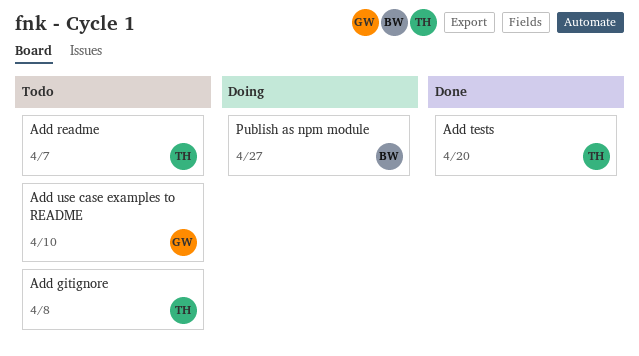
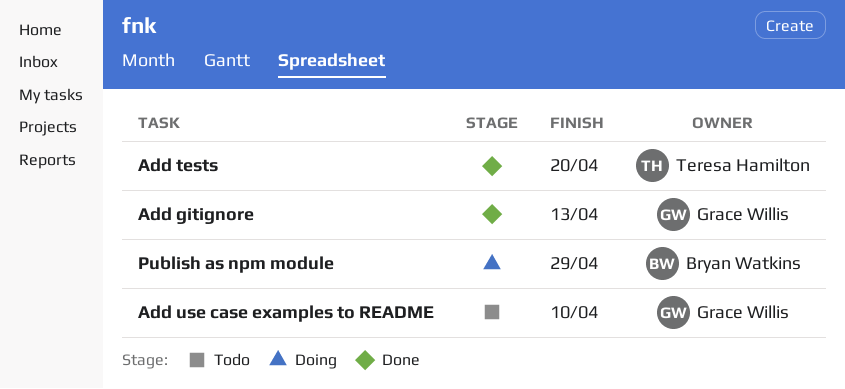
Add gitignore, status: Todo -> Done
Add gitignore, owner: Teresa Hamilton -> Grace Willis
Add gitignore, due: Apr 8 -> Apr 13
Add readme: present -> none
Publish as npm module, due: Apr 27 -> Apr 29

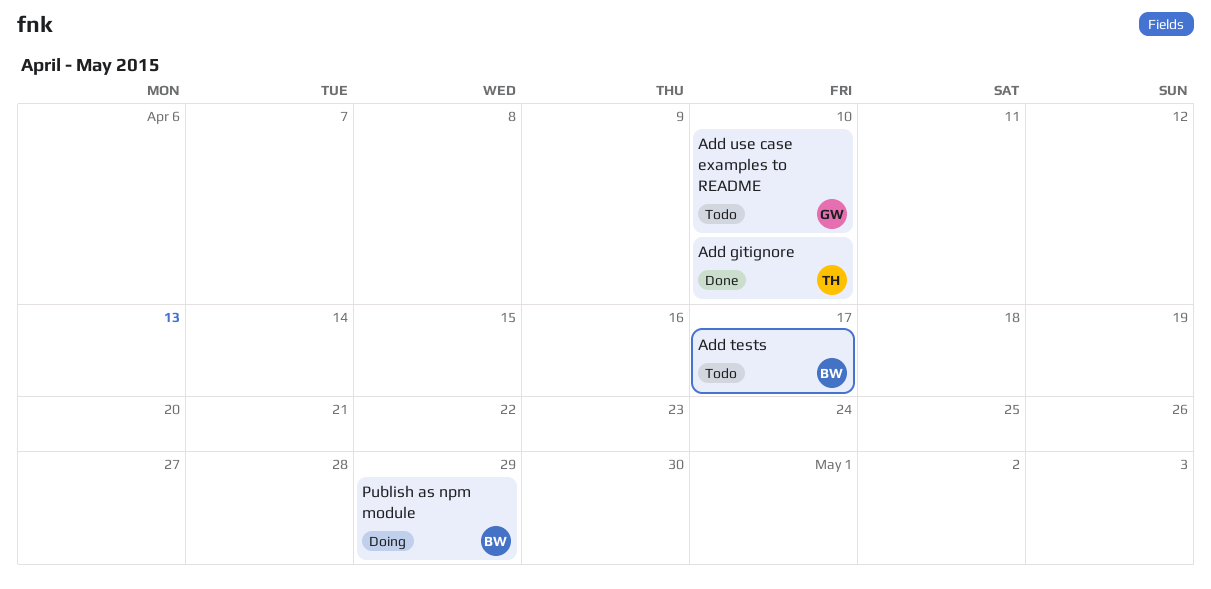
Add gitignore, owner: Grace Willis -> Teresa Hamilton
Add gitignore, due: Apr 13 -> Apr 10
Add tests, status: Done -> Todo
Add tests, owner: Teresa Hamilton -> Bryan Watkins
Add tests, due: Apr 20 -> Apr 17

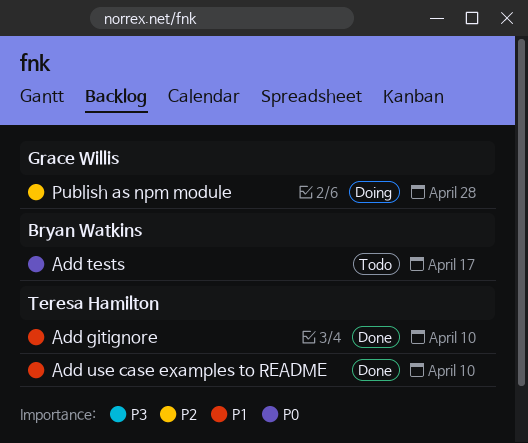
Add use case examples to README, status: Todo -> Done
Add use case examples to README, owner: Grace Willis -> Teresa Hamilton
Publish as npm module, owner: Bryan Watkins -> Grace Willis
Publish as npm module, due: Apr 29 -> Apr 28

